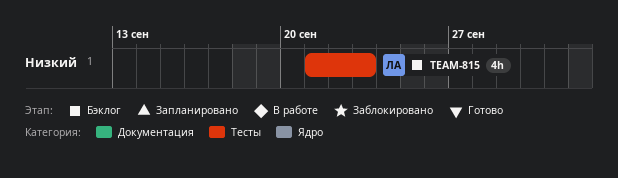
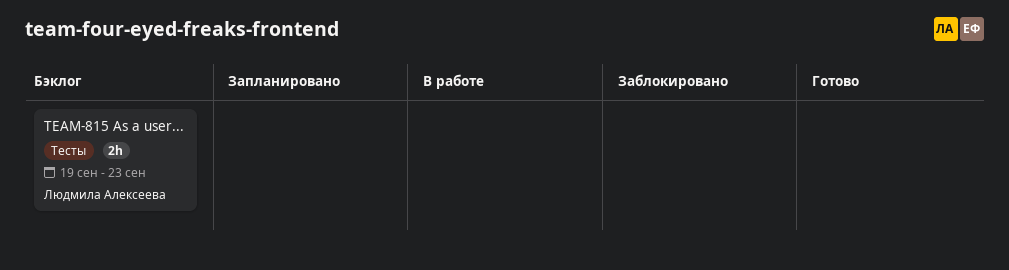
TEAM-815, estimate: 4h -> 2h
TEAM-815, start: Sep 21 -> Sep 19

